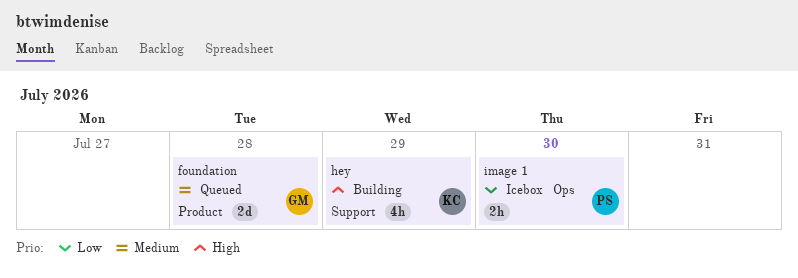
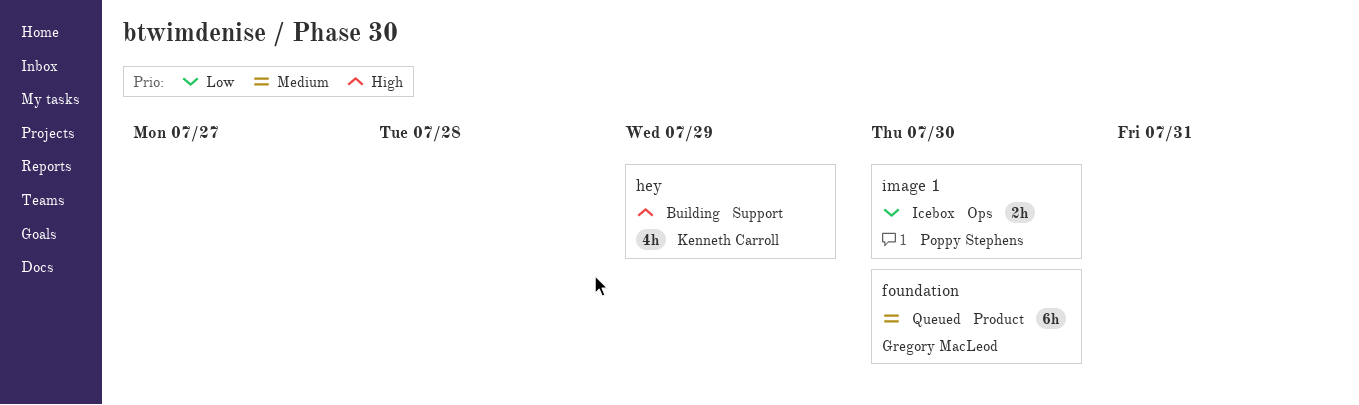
foundation, estimate: 2d -> 6h
foundation, due: Jul 28 -> Jul 30

